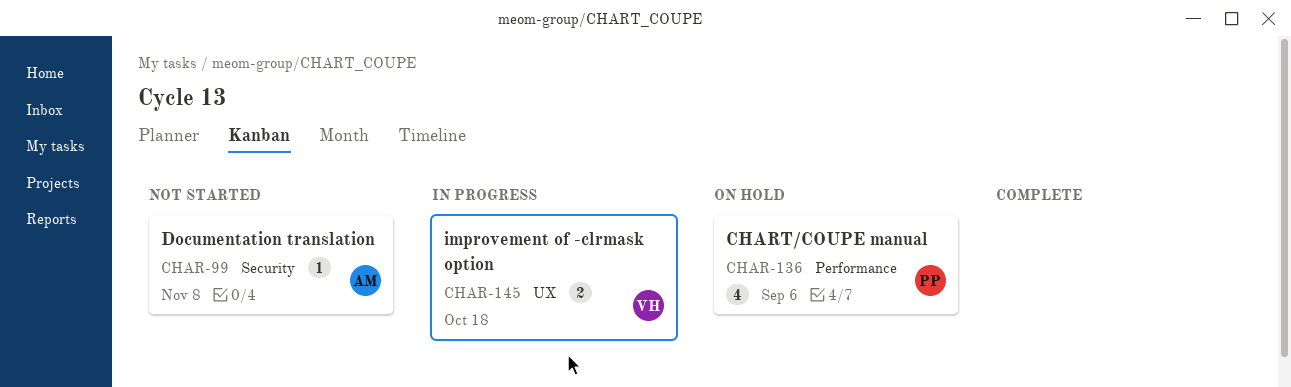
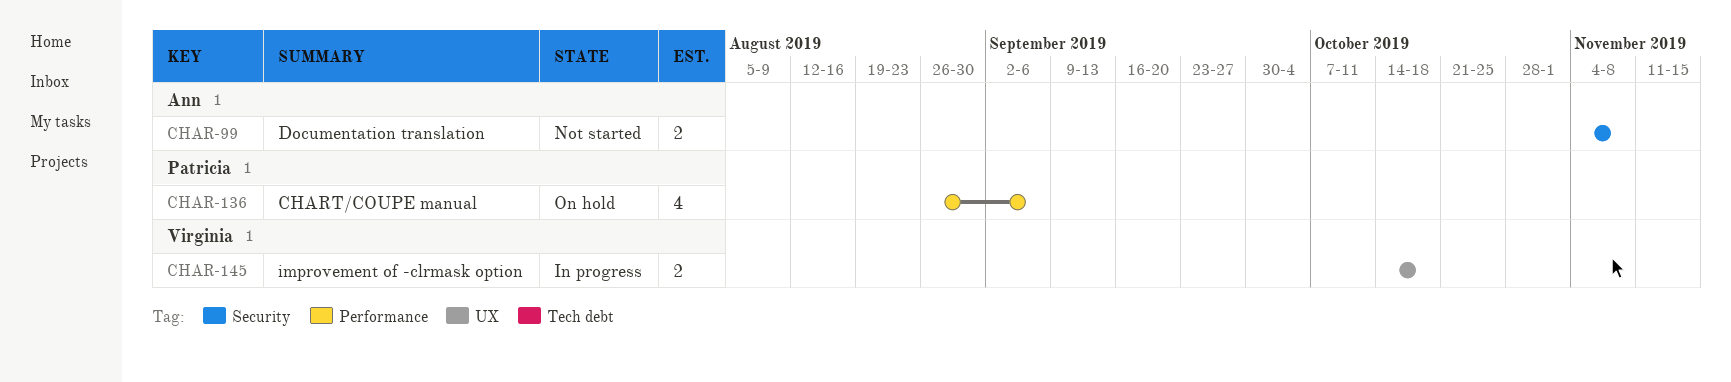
CHAR-99, estimate: 1 -> 2

